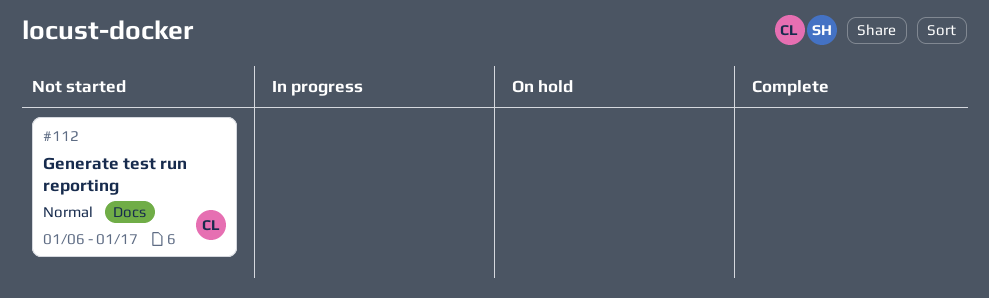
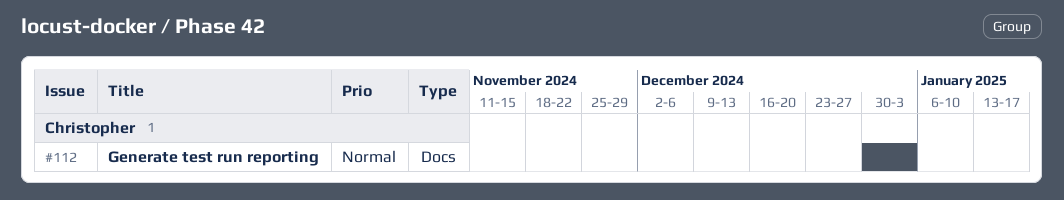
#112, start: Jan 6 -> Dec 30
#112, due: Jan 17 -> Jan 3

